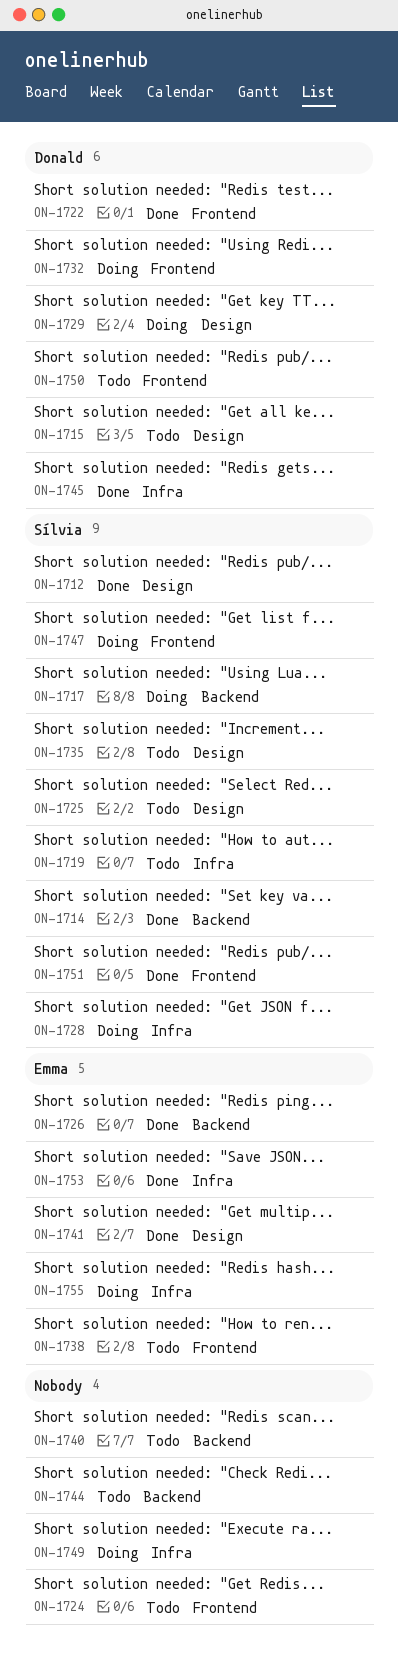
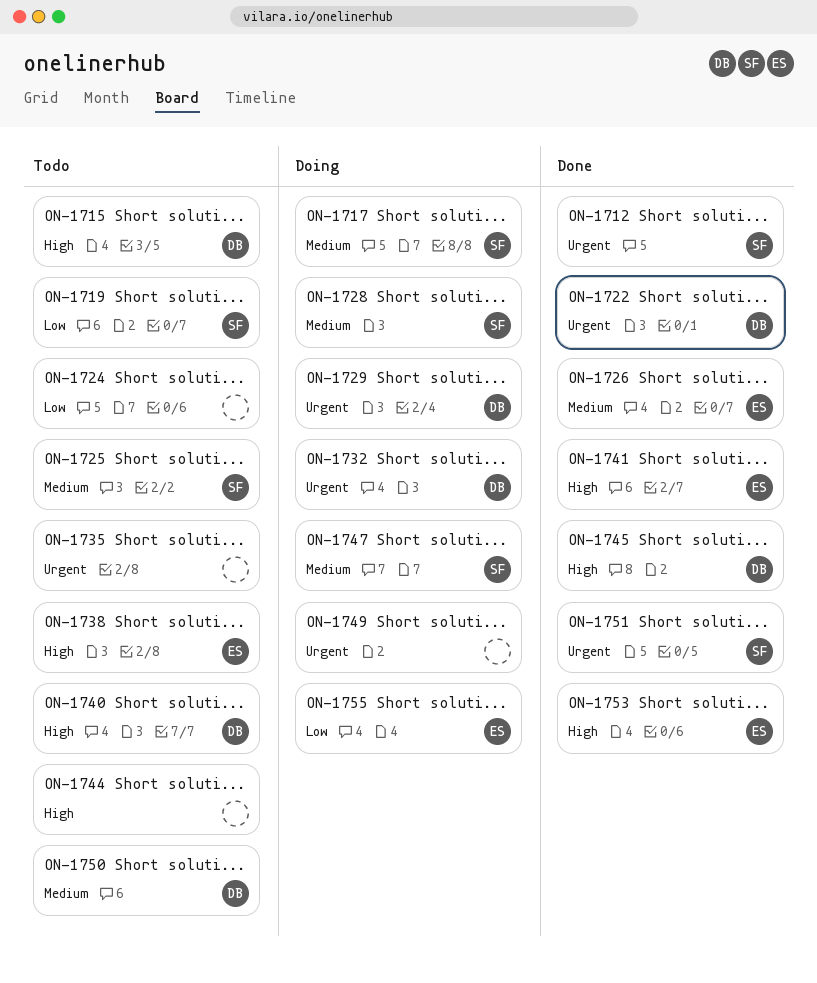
ON-1714: present -> none
ON-1735, owner: Sílvia -> none
ON-1740, owner: none -> Donald

